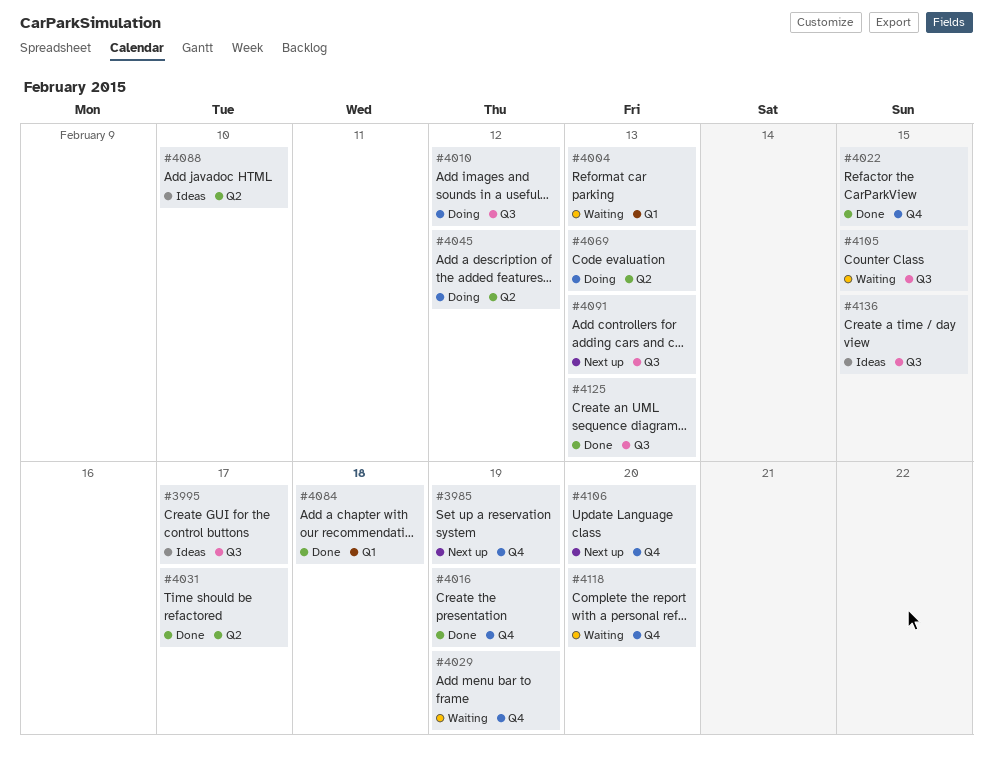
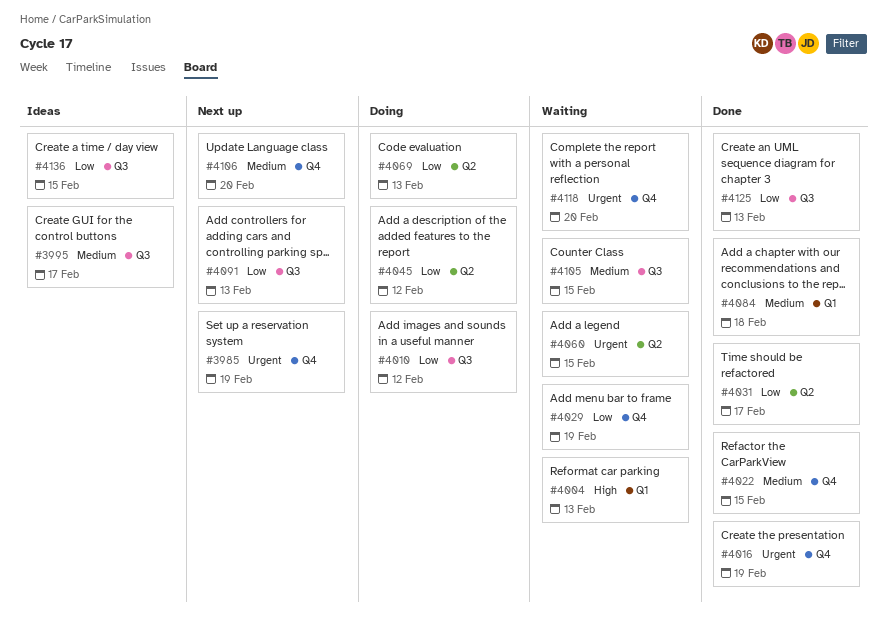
#4060: none -> present
#4088: present -> none

